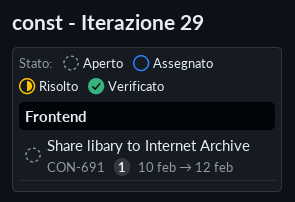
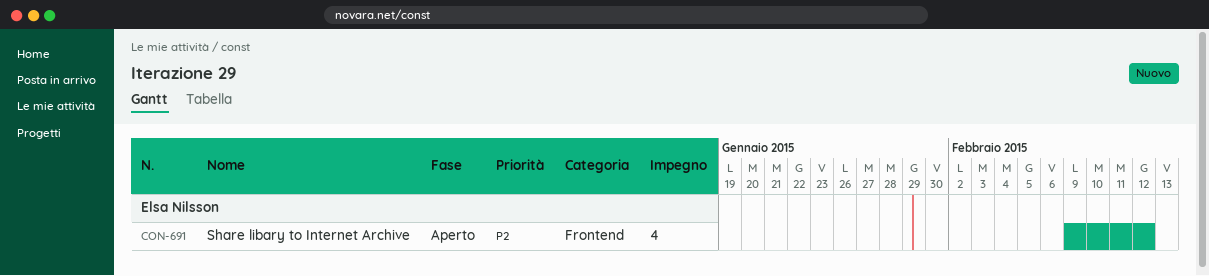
CON-691, estimate: 1 -> 4
CON-691, start: Feb 10 -> Feb 9

